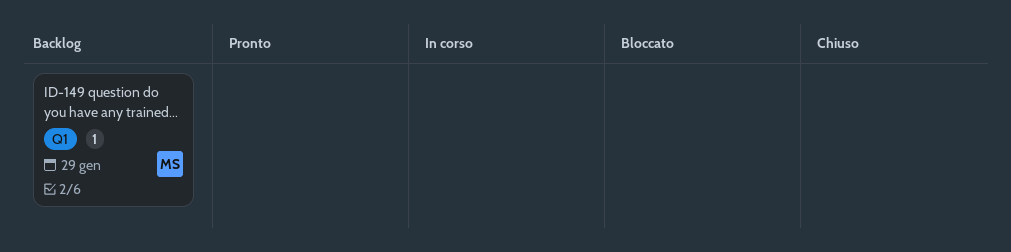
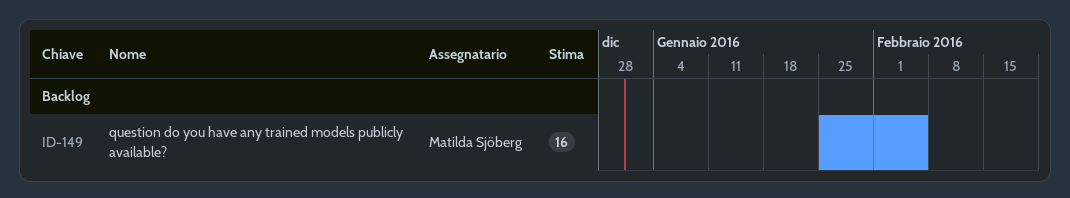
ID-149, estimate: 1 -> 16
ID-149, due: Jan 29 -> Feb 5

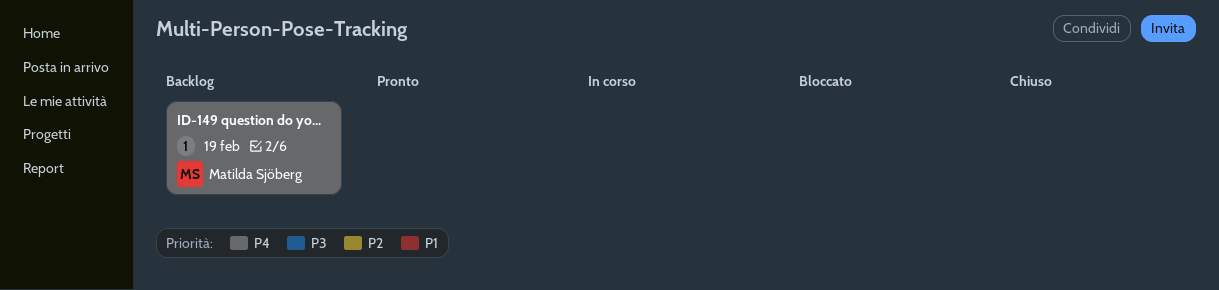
ID-149, estimate: 16 -> 1
ID-149, due: Feb 5 -> Feb 19

